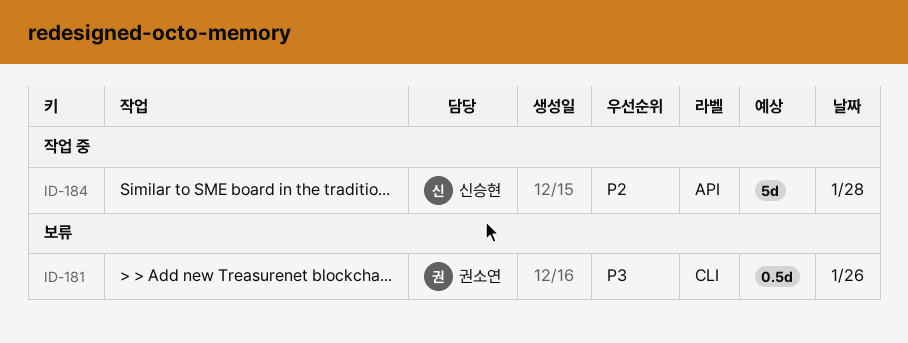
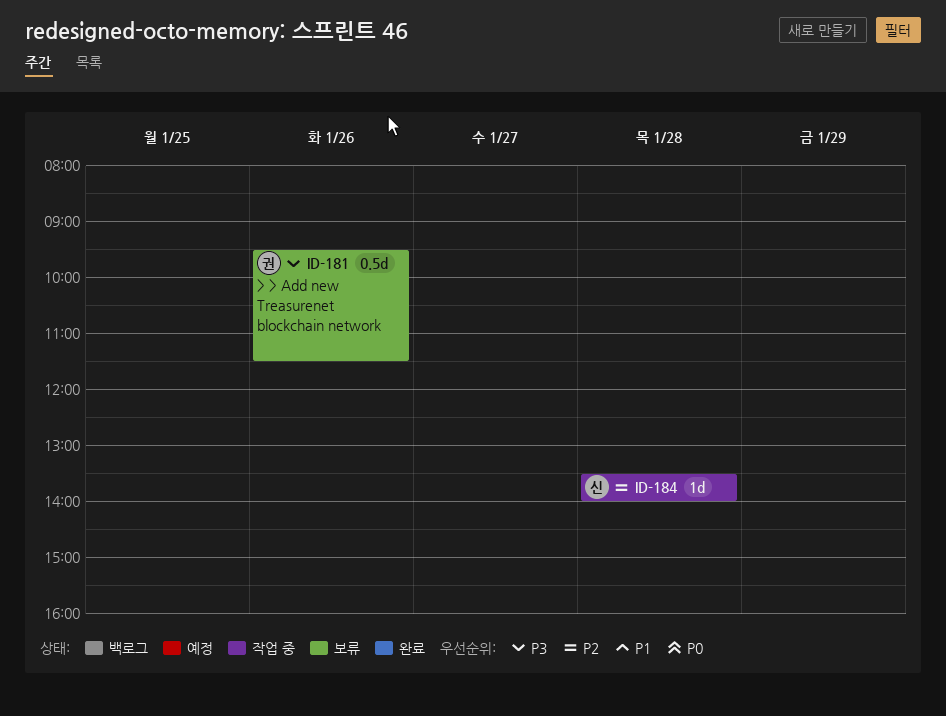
ID-184, estimate: 5d -> 1d

